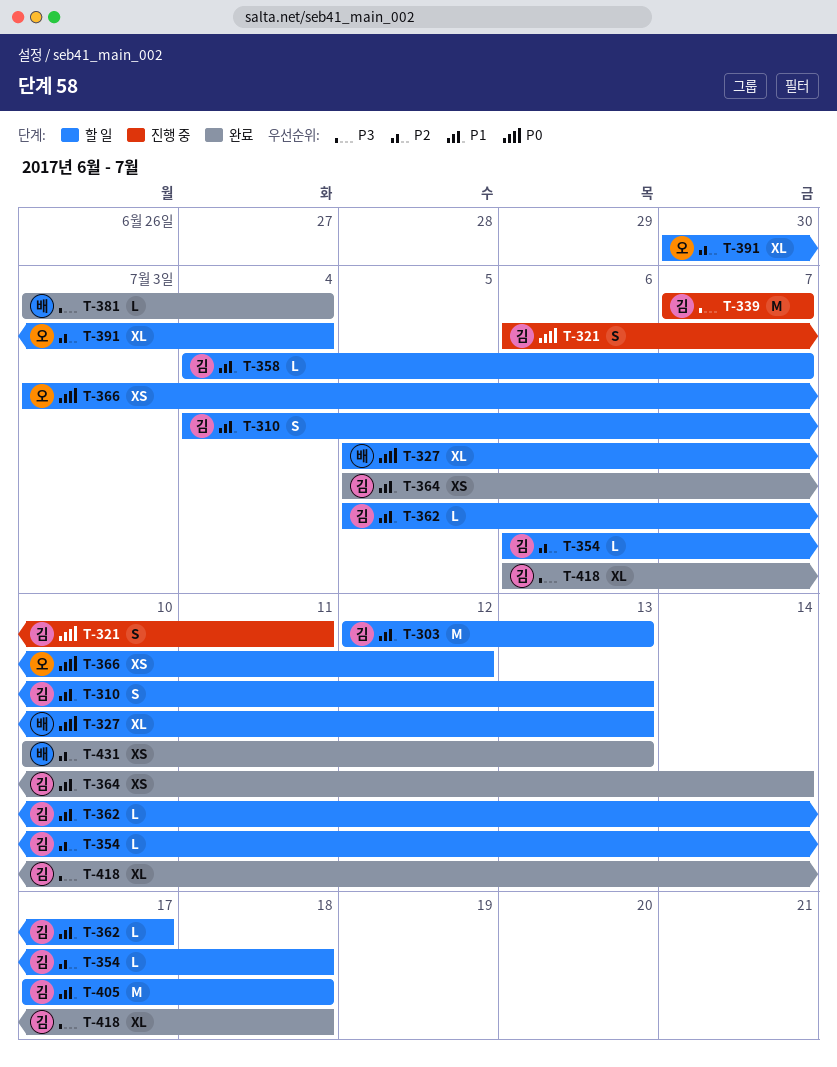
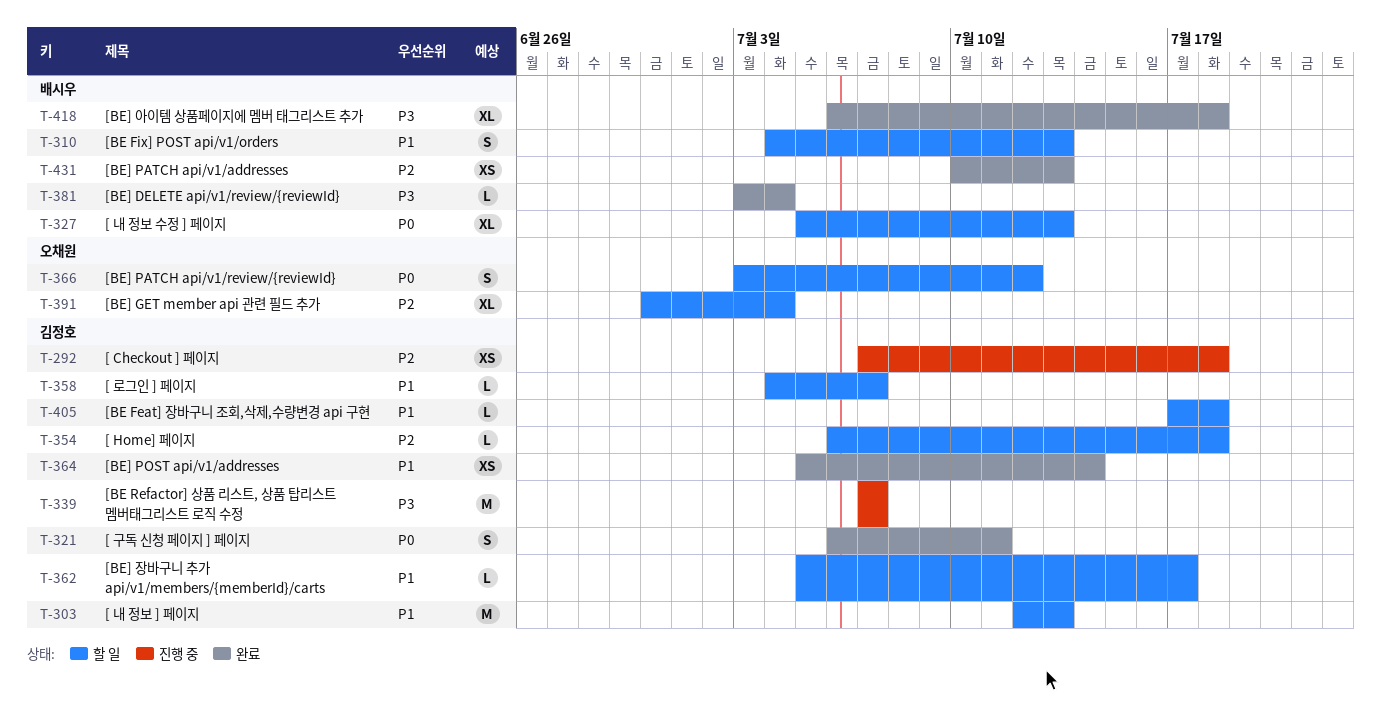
T-292: none -> present
T-310, owner: 김정호 -> 배시우
T-321, status: 진행 중 -> 완료
T-366, estimate: XS -> S
T-405, estimate: M -> L
T-418, owner: 김정호 -> 배시우

